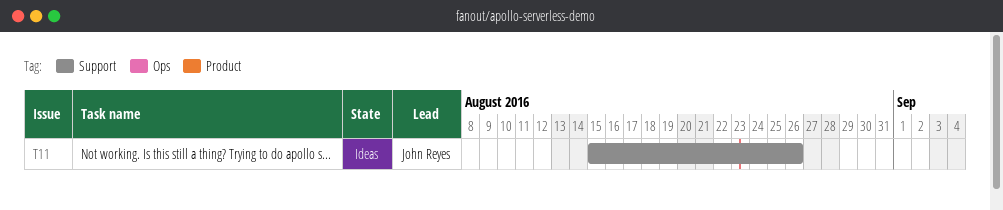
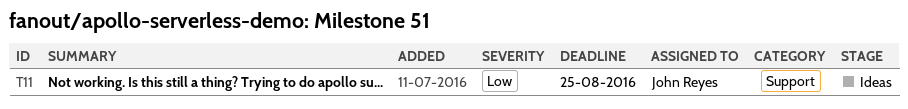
T11, due: Aug 26 -> Aug 25

